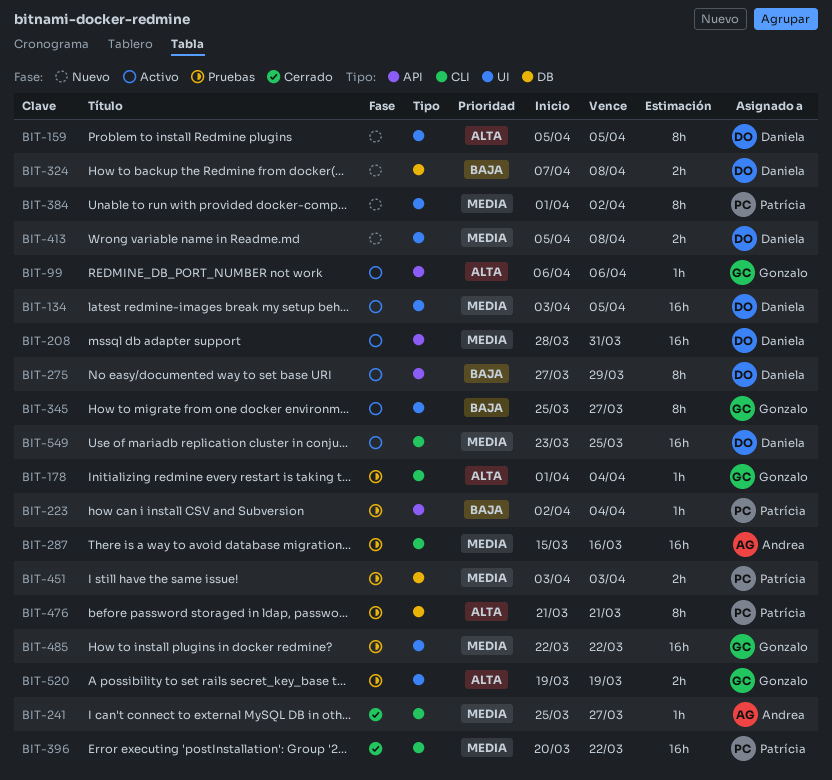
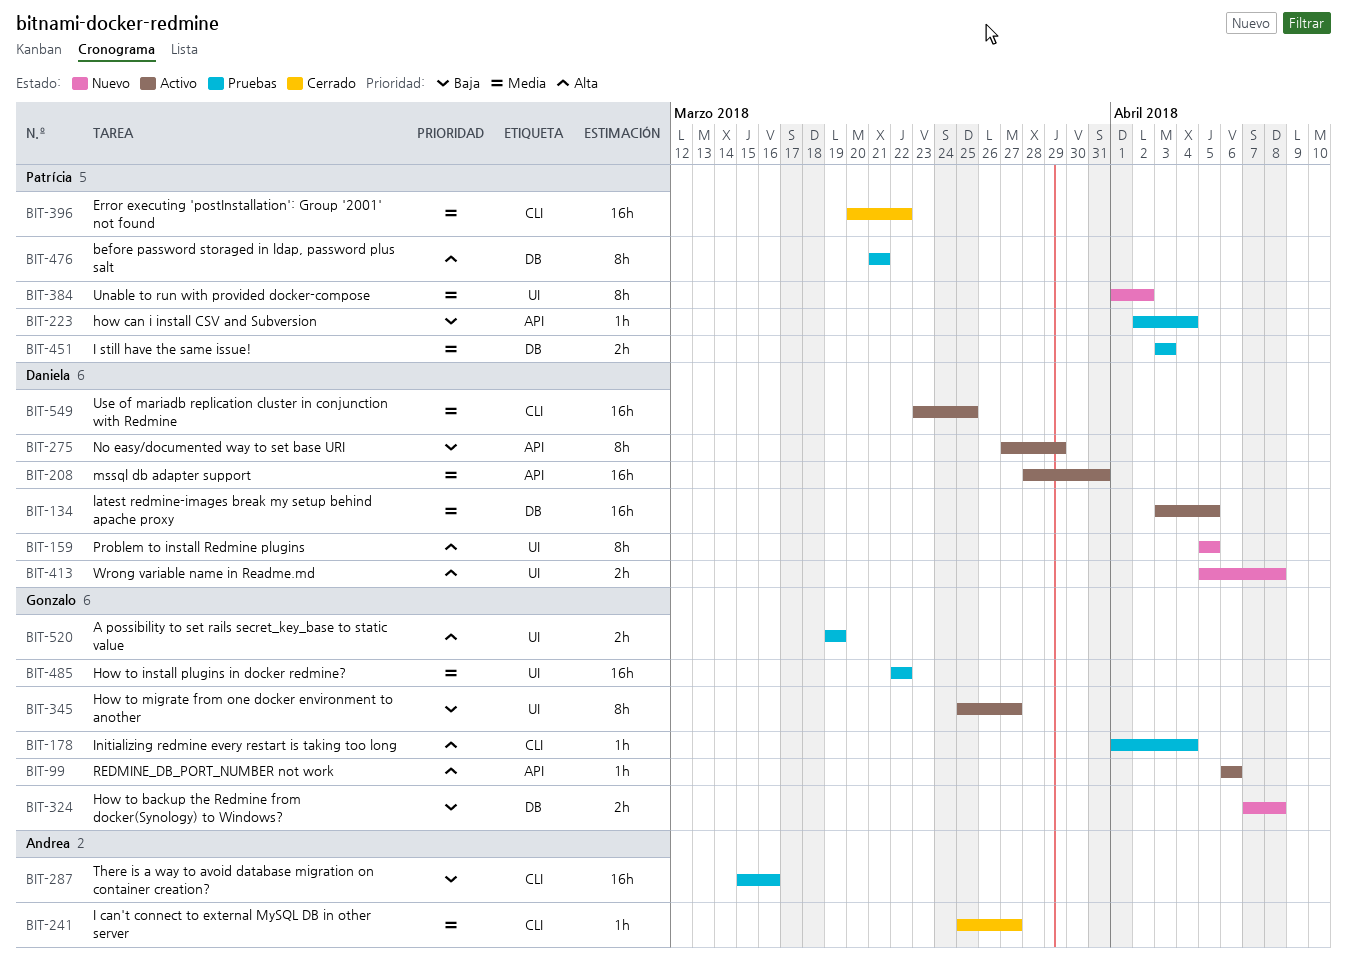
BIT-134, label: UI -> DB
BIT-287, priority: Media -> Baja
BIT-324, owner: Daniela -> Gonzalo
BIT-413, priority: Media -> Alta

